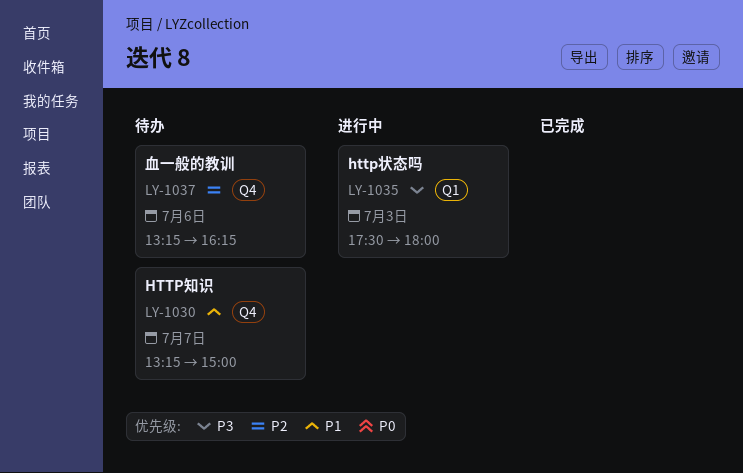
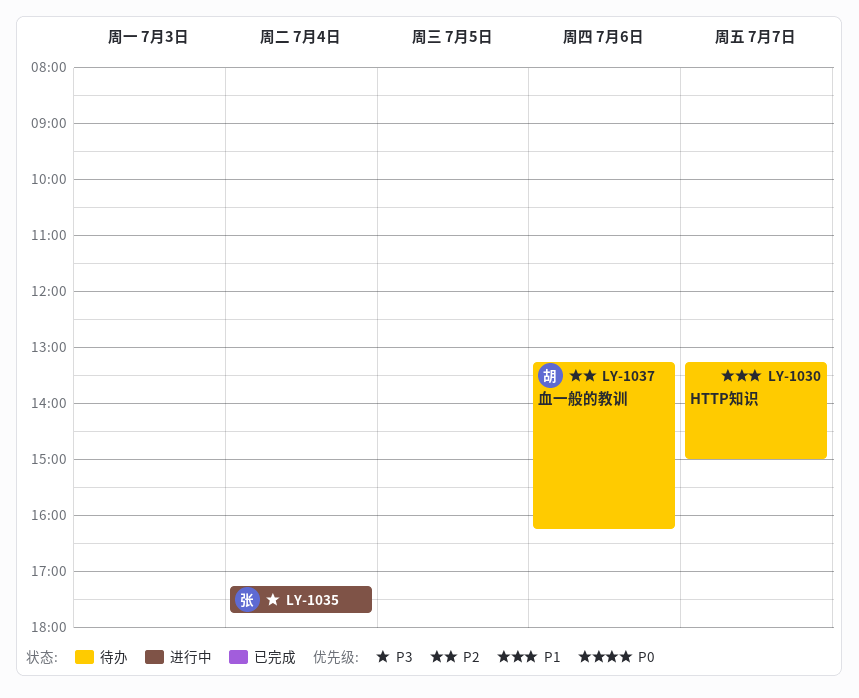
LY-1035, day: Jul 3 -> Jul 4
LY-1035, begins: 17:30 -> 17:15
LY-1035, ends: 18:00 -> 17:45

